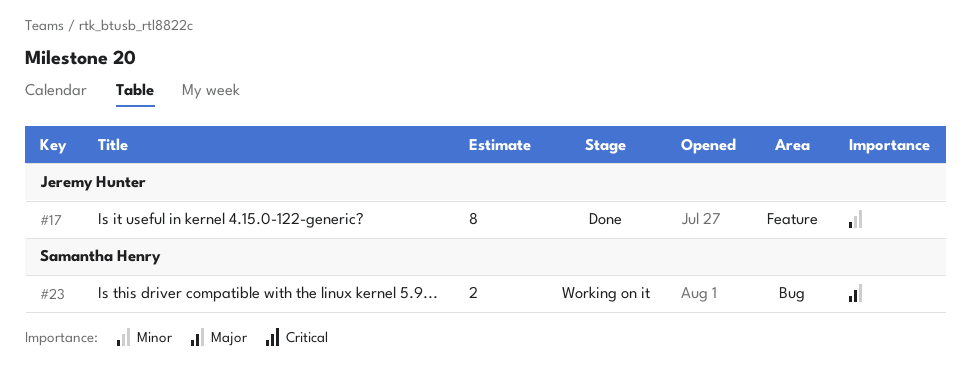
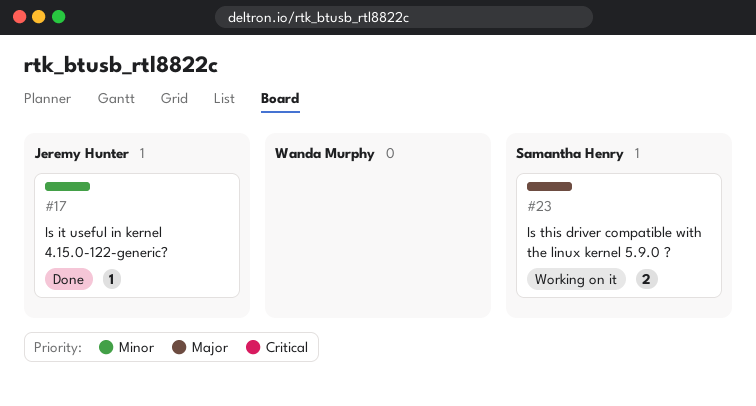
#17, estimate: 8 -> 1

